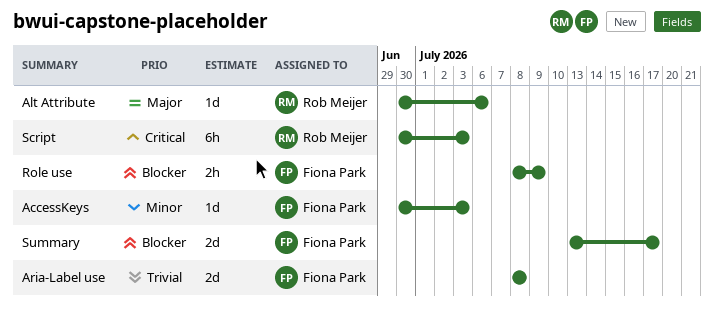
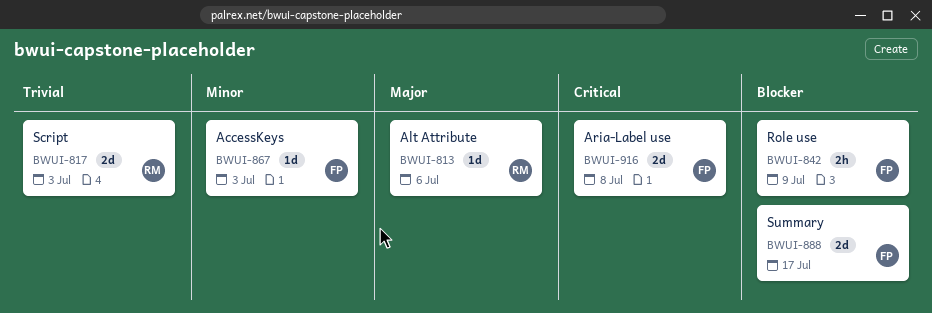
Aria-Label use, priority: Trivial -> Critical
Script, priority: Critical -> Trivial
Script, estimate: 6h -> 2d

